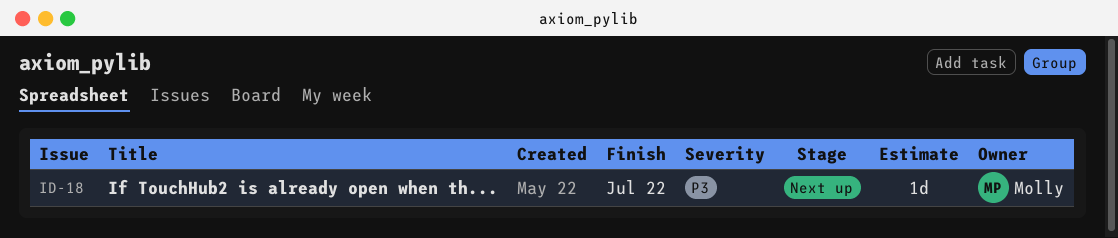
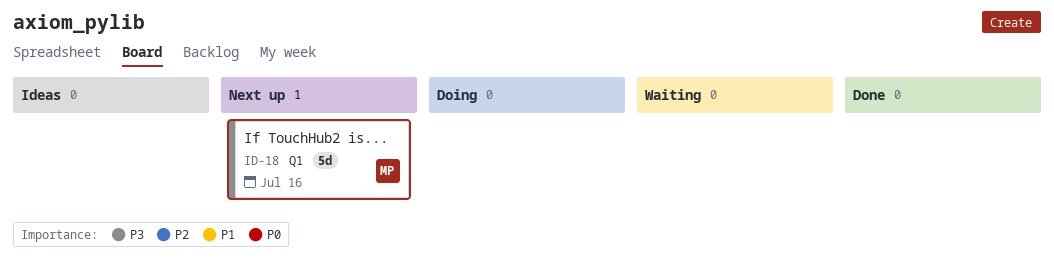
ID-18, estimate: 1d -> 5d
ID-18, due: Jul 22 -> Jul 16

